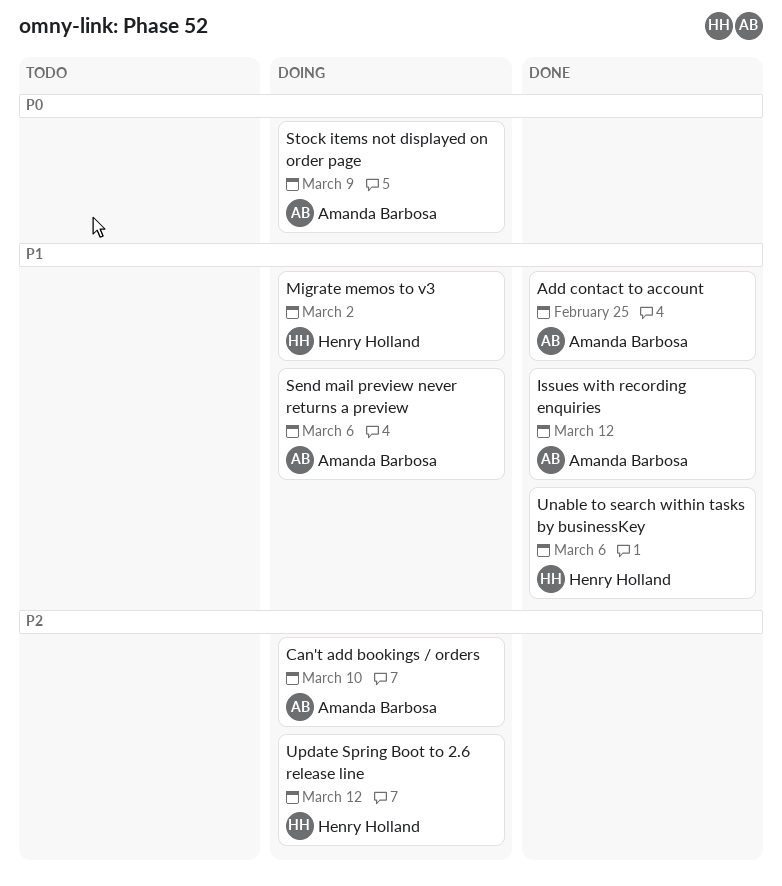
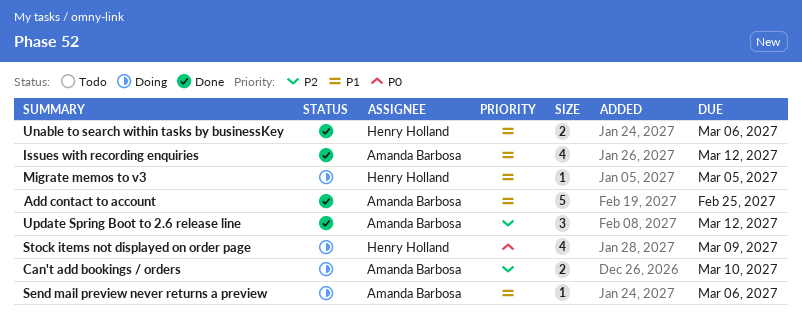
Migrate memos to v3, due: Mar 2 -> Mar 5
Stock items not displayed on order page, owner: Amanda Barbosa -> Henry Holland
Update Spring Boot to 2.6 release line, status: Doing -> Done
Update Spring Boot to 2.6 release line, owner: Henry Holland -> Amanda Barbosa

